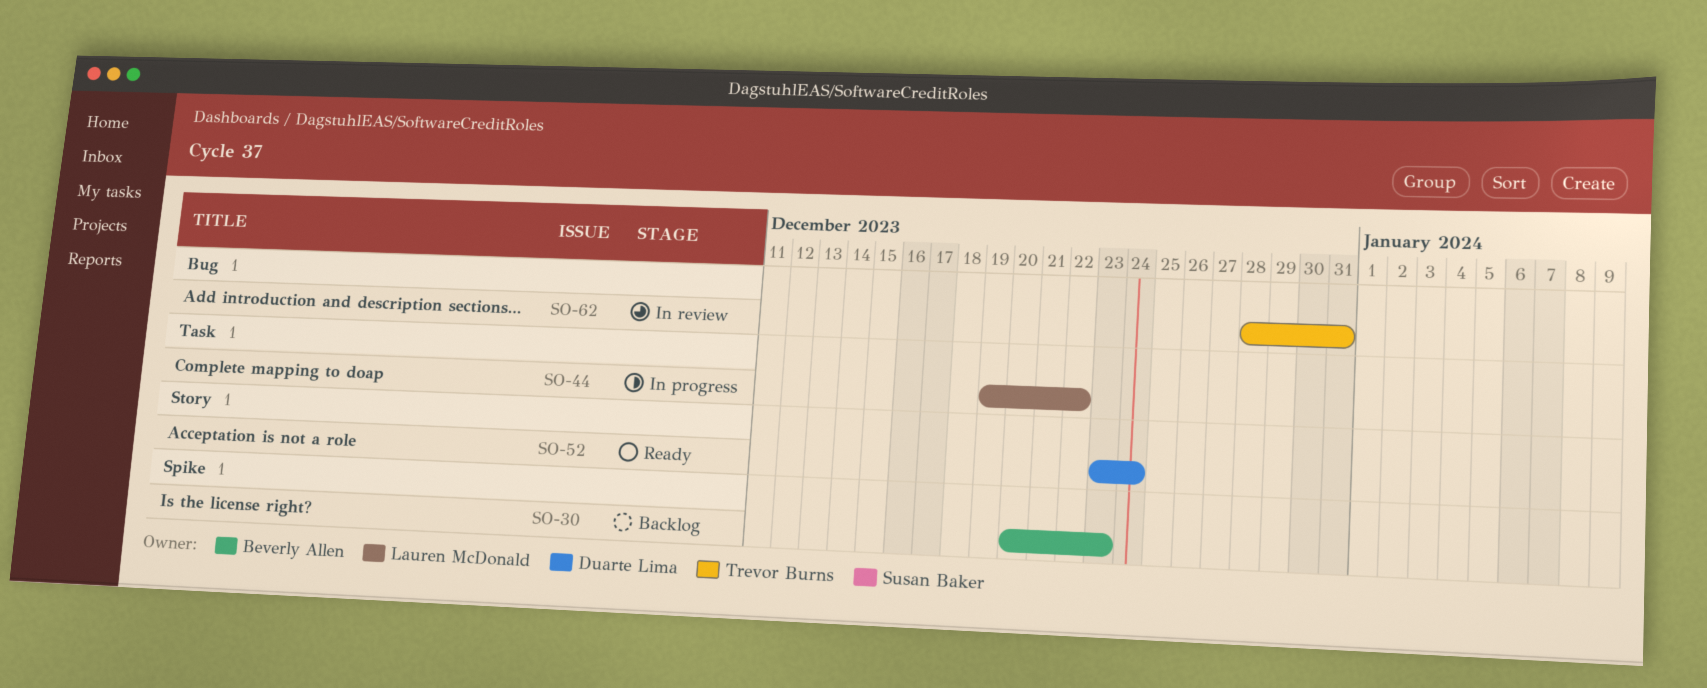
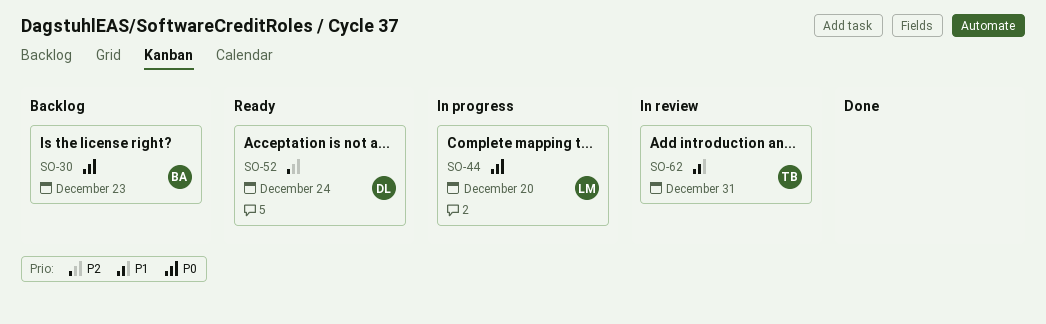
SO-44, due: Dec 22 -> Dec 20

